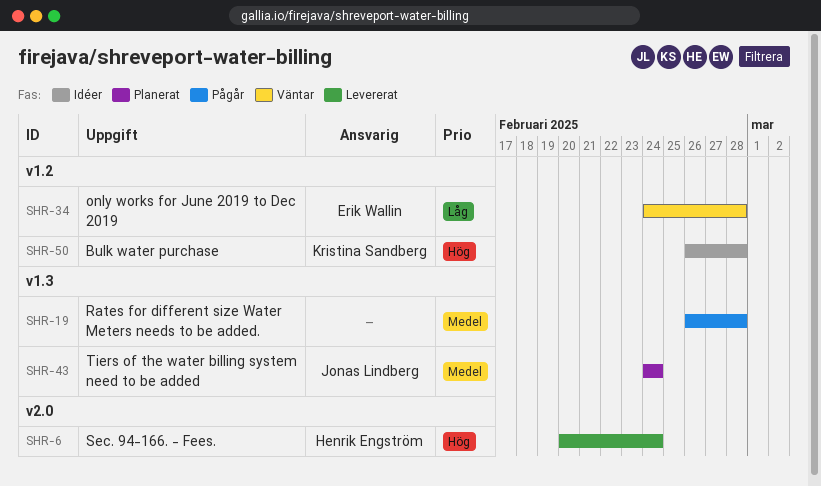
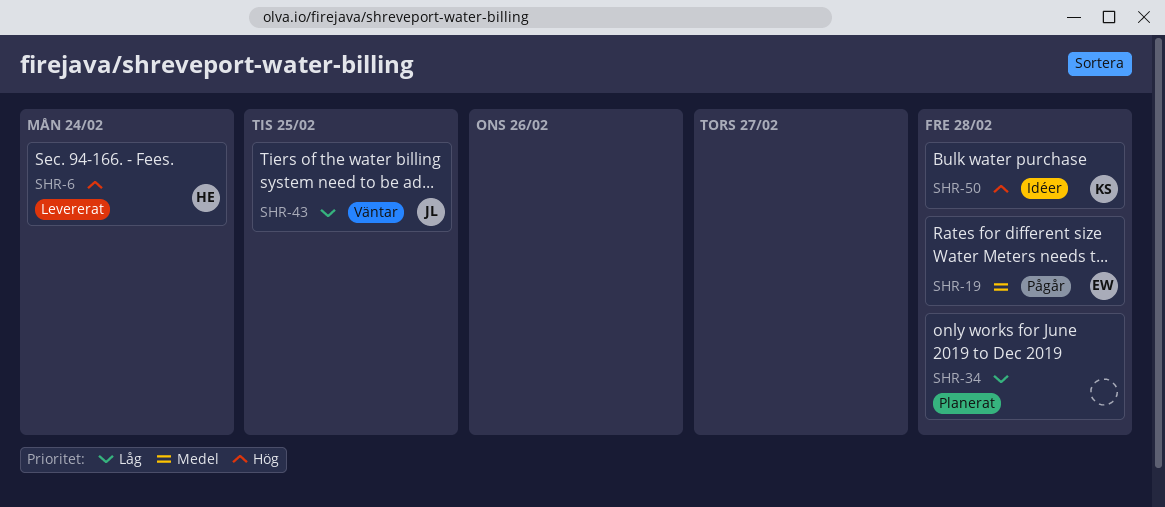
SHR-19, owner: none -> Erik Wallin
SHR-34, status: Väntar -> Planerat
SHR-34, owner: Erik Wallin -> none
SHR-43, status: Planerat -> Väntar
SHR-43, priority: Medel -> Låg
SHR-43, due: Feb 24 -> Feb 25

